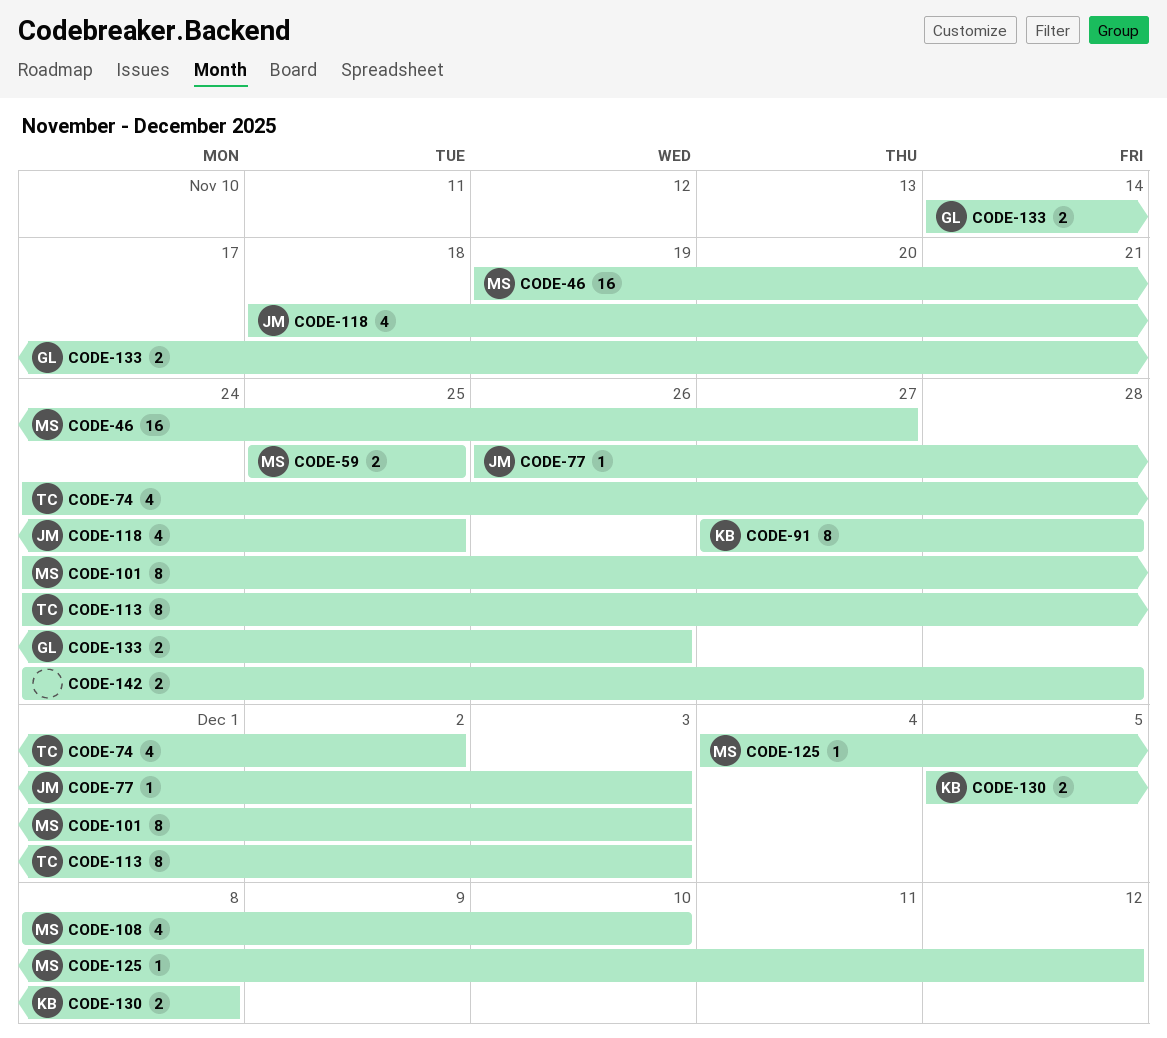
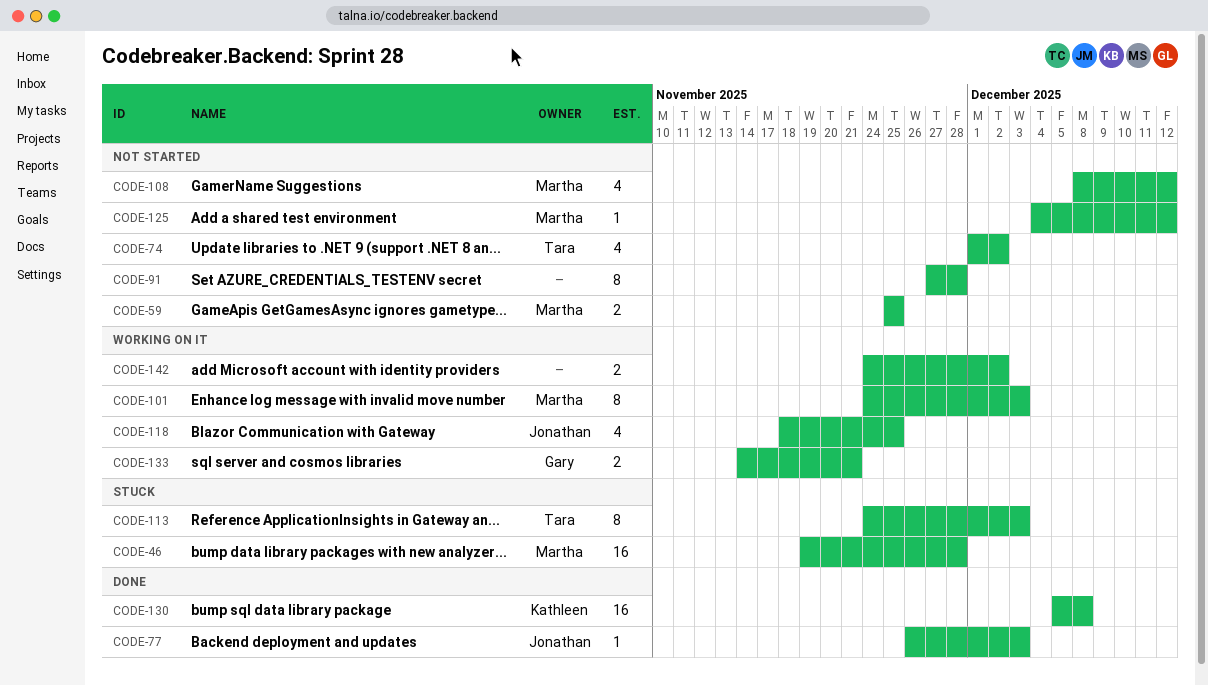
CODE-46, due: Nov 27 -> Nov 28
CODE-74, start: Nov 24 -> Dec 1
CODE-91, owner: Kathleen -> none
CODE-108, due: Dec 10 -> Dec 12
CODE-130, estimate: 2 -> 16
CODE-133, due: Nov 26 -> Nov 21
CODE-142, due: Nov 28 -> Dec 2

